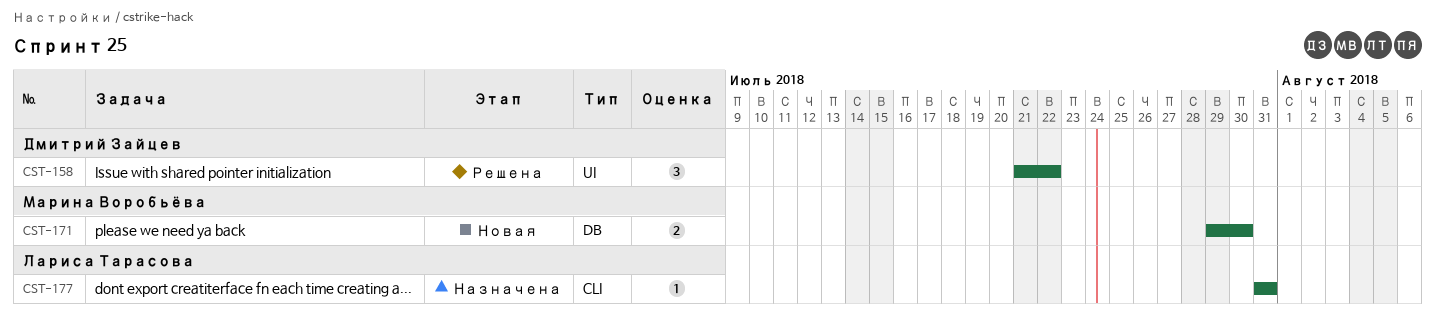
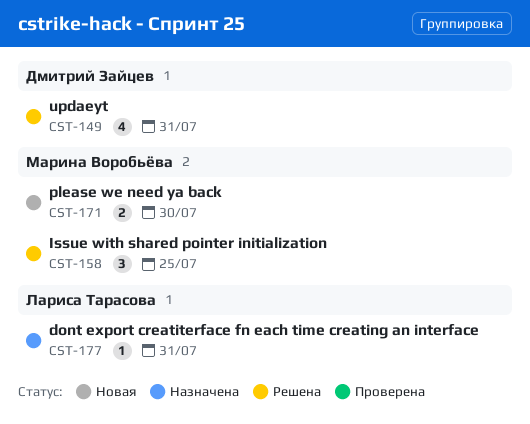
CST-149: none -> present
CST-158, owner: Дмитрий Зайцев -> Марина Воробьёва
CST-158, due: Jul 22 -> Jul 25

